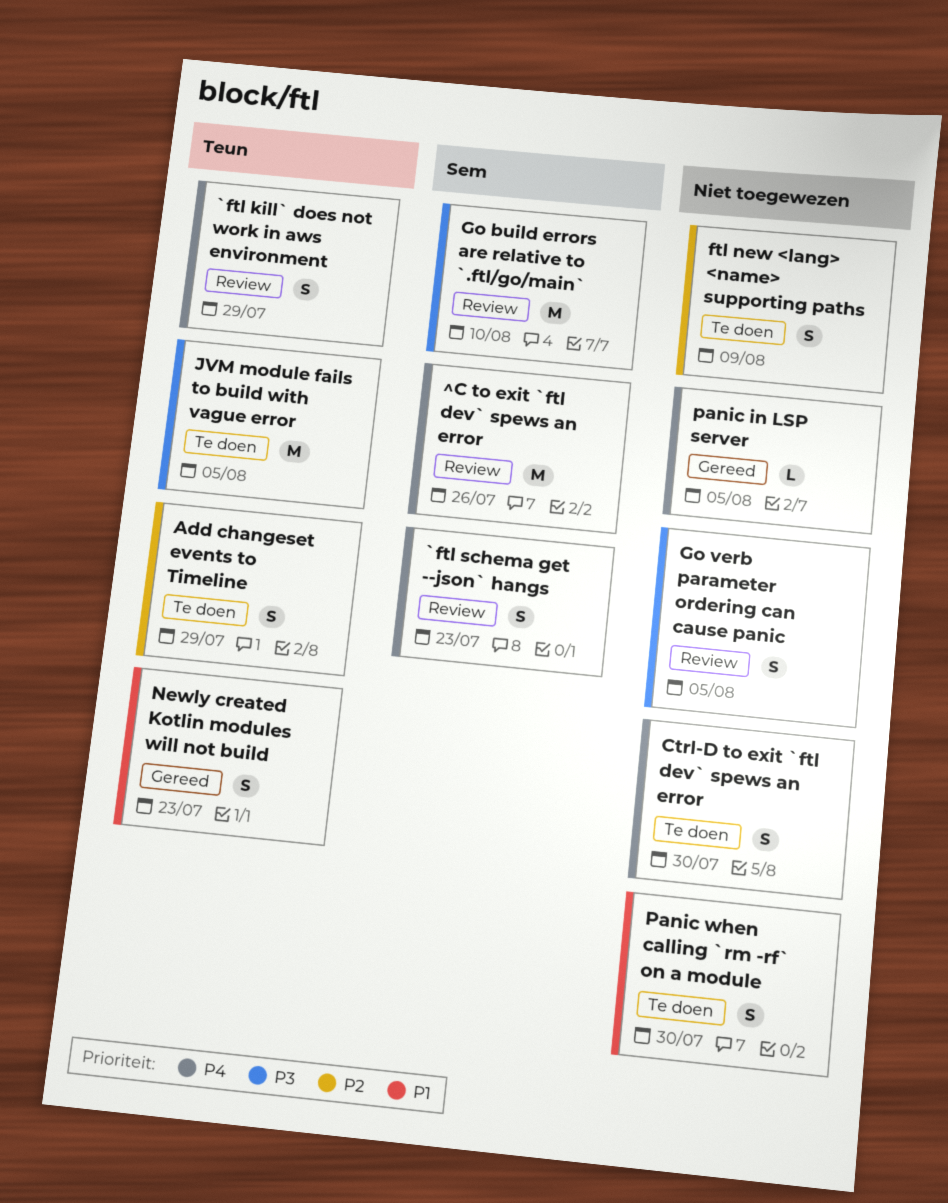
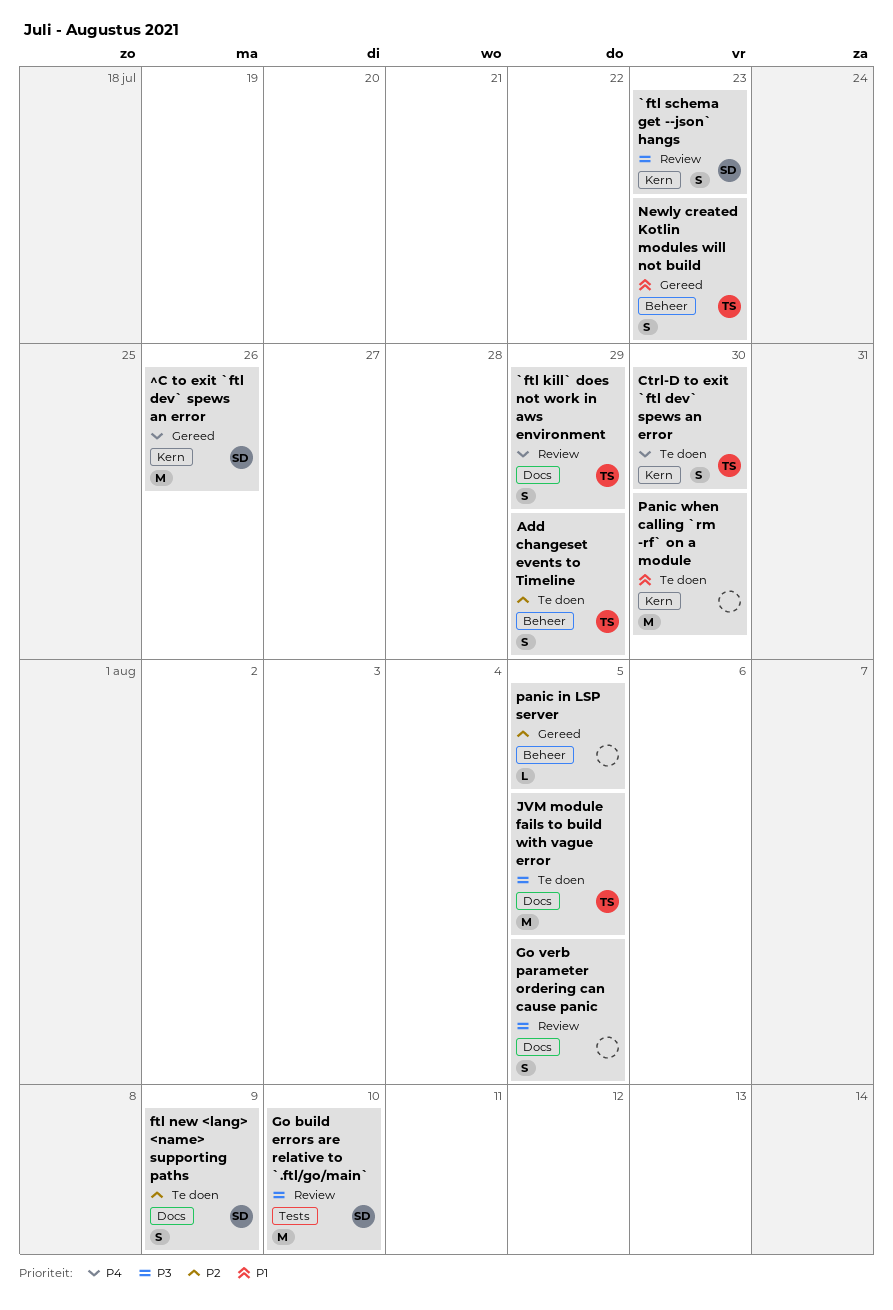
^C to exit `ftl dev` spews an error, status: Review -> Gereed
`ftl schema get --json` hangs, priority: P4 -> P3
Ctrl-D to exit `ftl dev` spews an error, owner: none -> Teun
ftl new <lang> <name> supporting paths, owner: none -> Sem
panic in LSP server, priority: P4 -> P2
Panic when calling `rm -rf` on a module, estimate: S -> M

